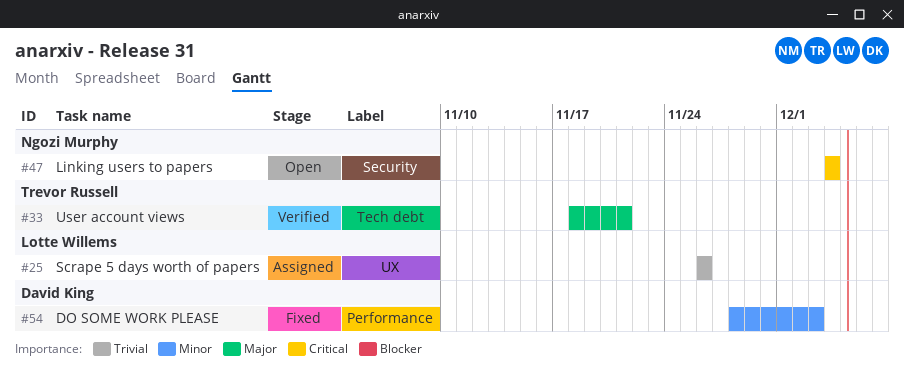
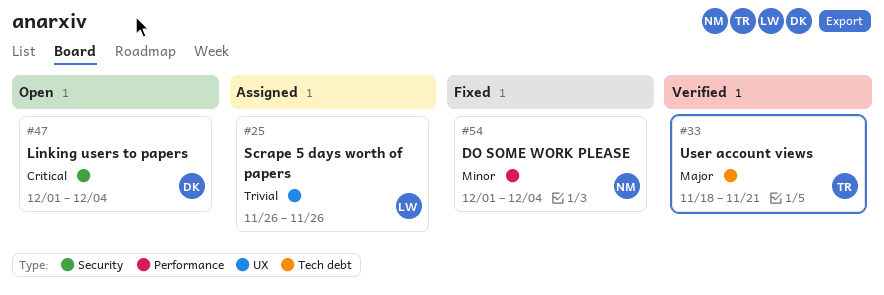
#47, owner: Ngozi Murphy -> David King
#47, start: Dec 4 -> Dec 1
#54, owner: David King -> Ngozi Murphy
#54, start: Nov 28 -> Dec 1
#54, due: Dec 3 -> Dec 4

